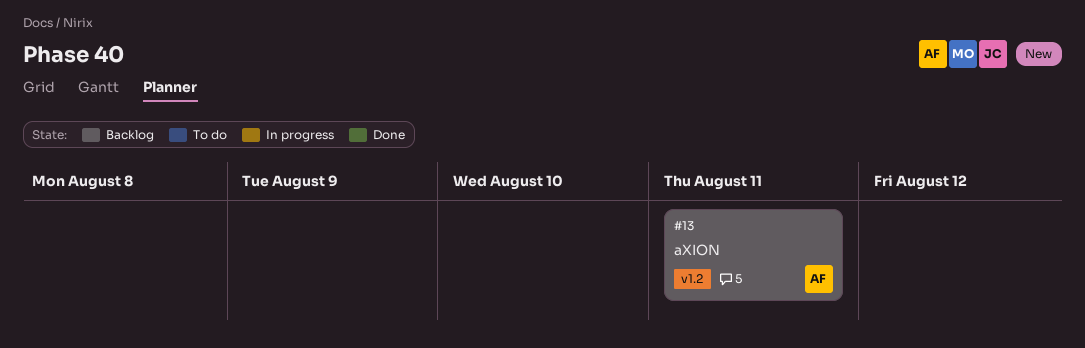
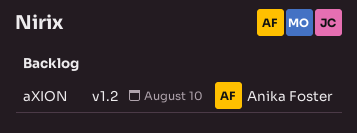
aXION, due: Aug 11 -> Aug 10

